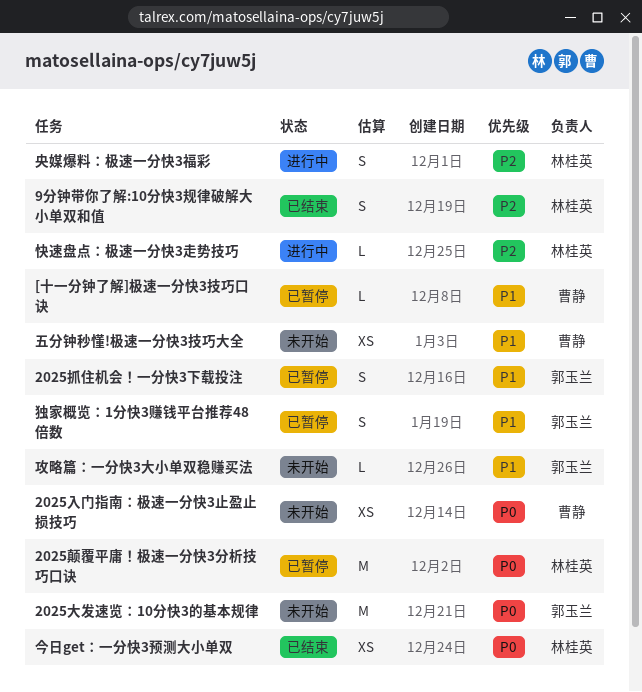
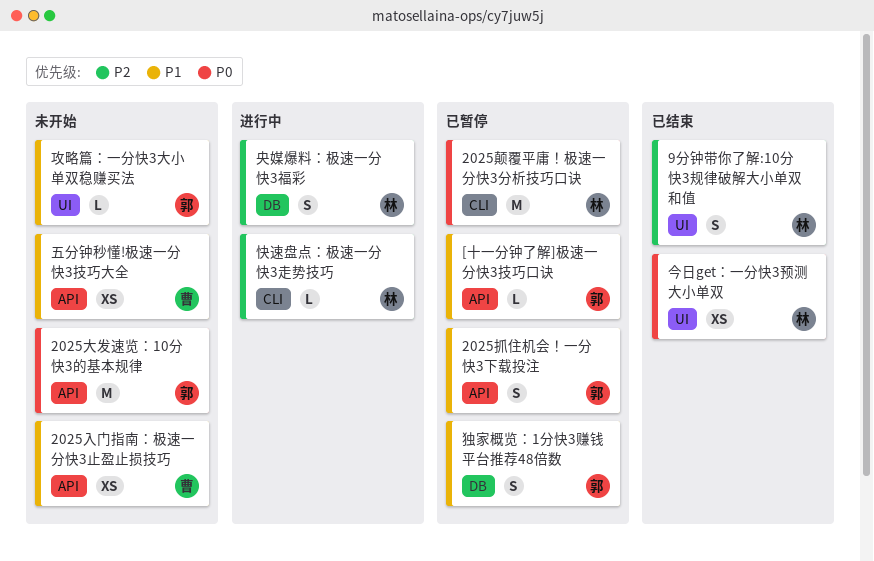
2025入门指南：极速一分快3止盈止损技巧, priority: P0 -> P1
[十一分钟了解]极速一分快3技巧口诀, owner: 曹静 -> 郭玉兰

